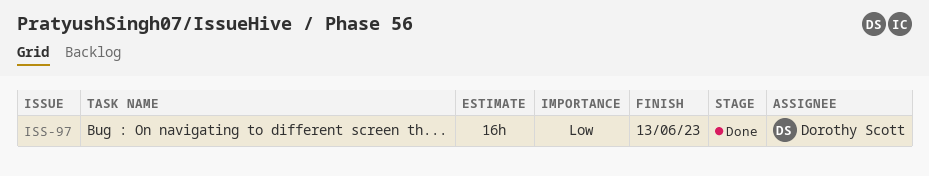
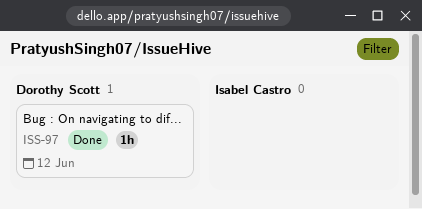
ISS-97, estimate: 16h -> 1h
ISS-97, due: Jun 13 -> Jun 12

